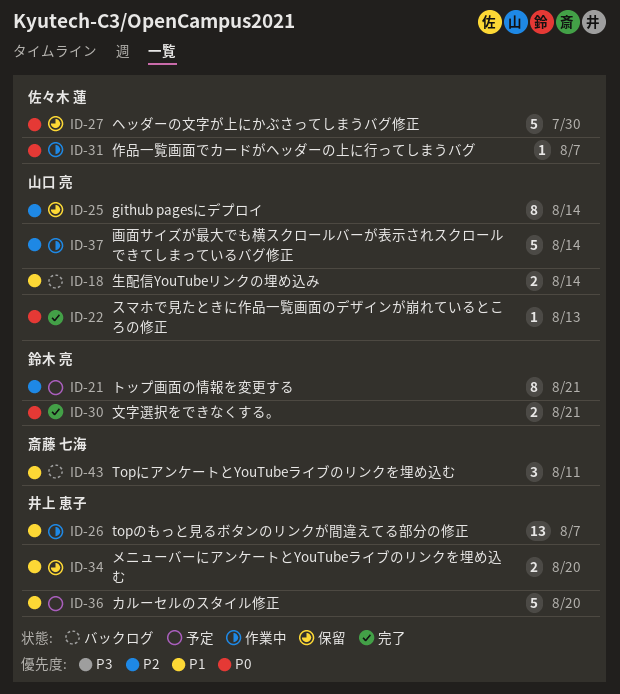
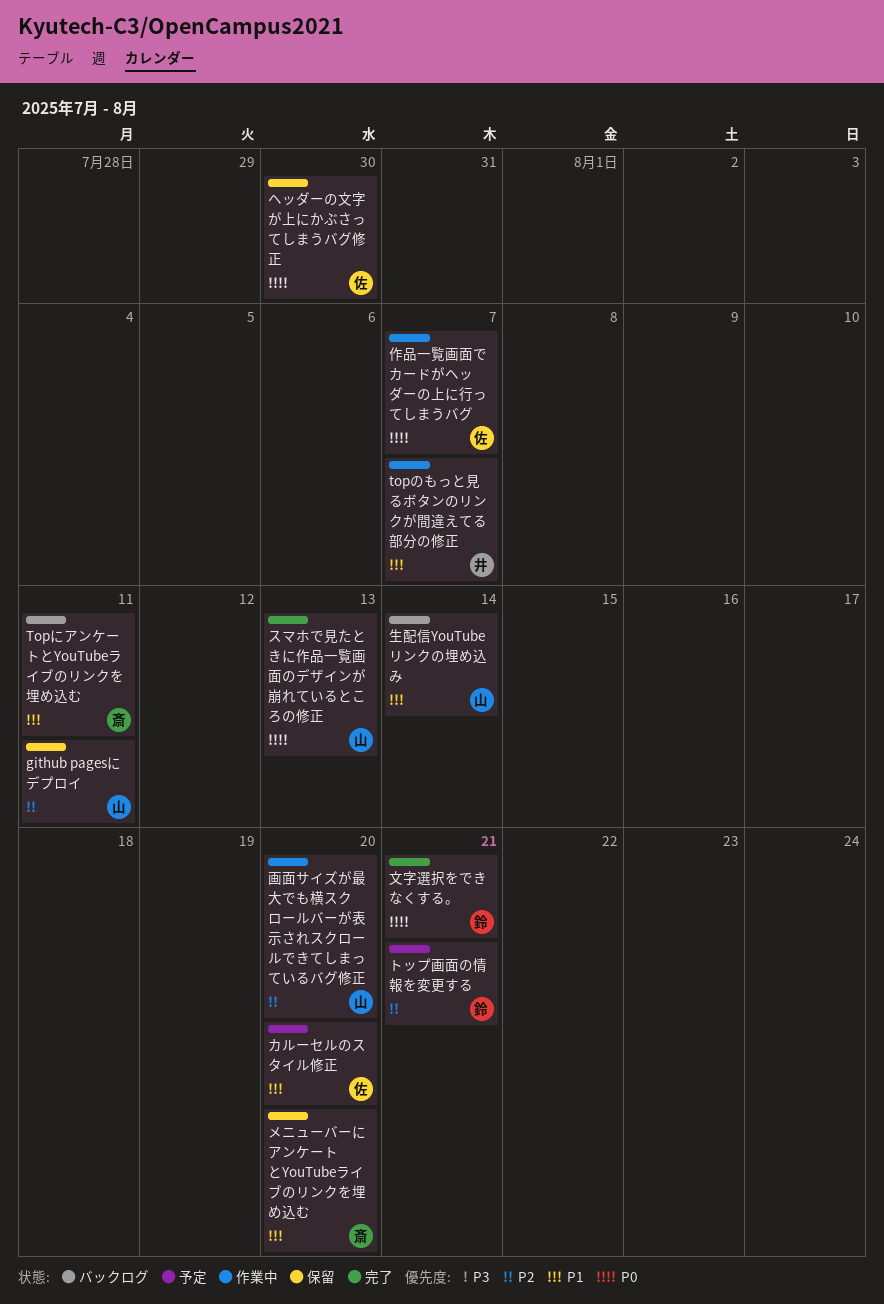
github pagesにデプロイ, due: Aug 14 -> Aug 11
カルーセルのスタイル修正, owner: 井上 恵子 -> 佐々木 蓮
メニューバーにアンケートとYouTubeライブのリンクを埋め込む, owner: 井上 恵子 -> 斎藤 七海
画面サイズが最大でも横スクロールバーが表示されスクロールできてしまっているバグ修正, due: Aug 14 -> Aug 20

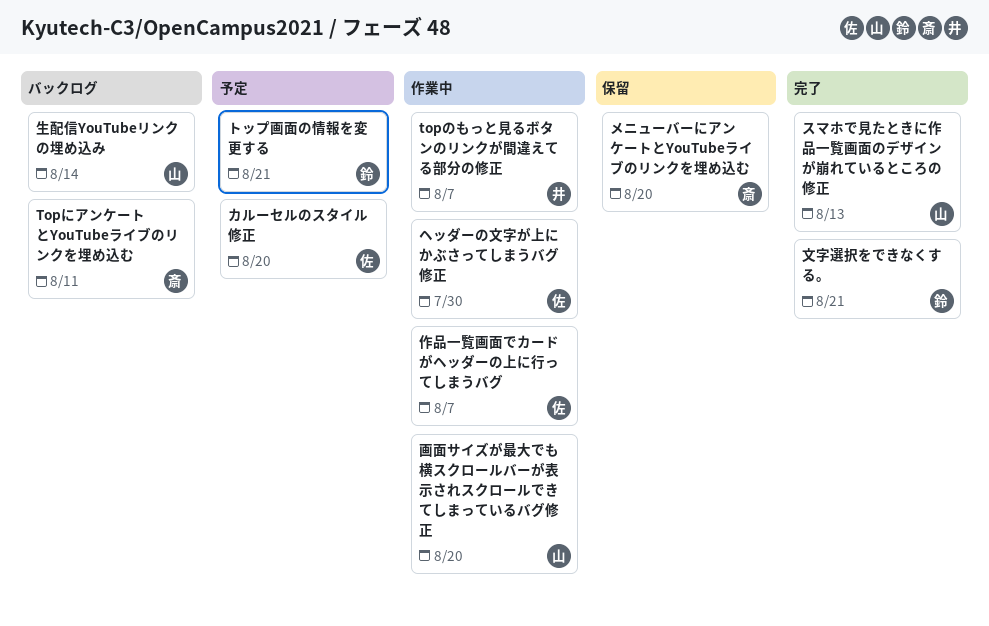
github pagesにデプロイ: present -> none
ヘッダーの文字が上にかぶさってしまうバグ修正, status: 保留 -> 作業中

